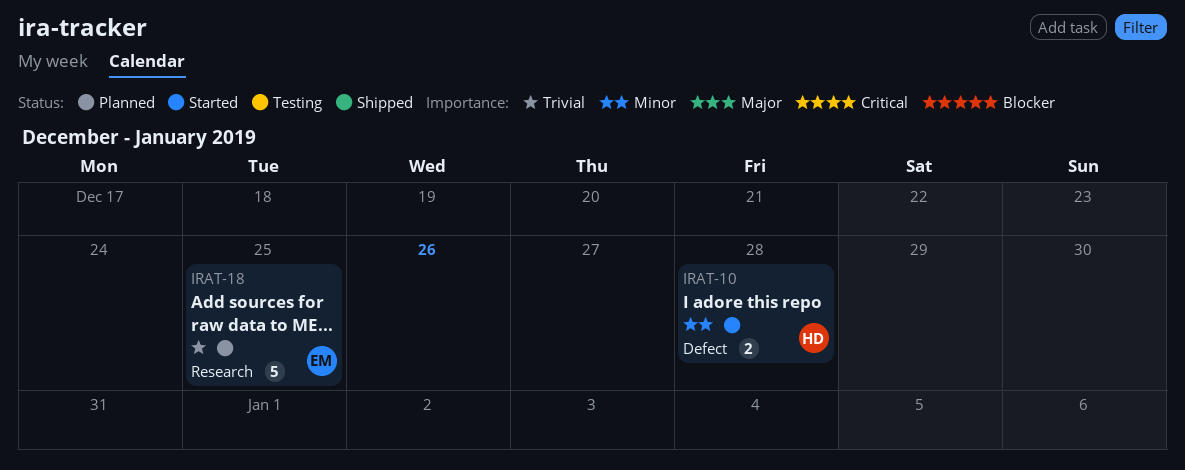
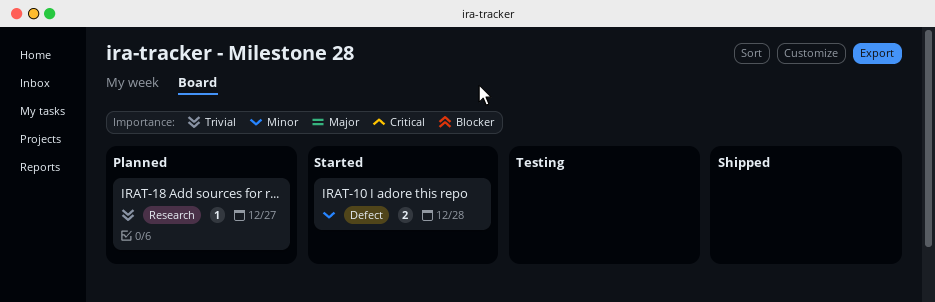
IRAT-18, estimate: 5 -> 1
IRAT-18, due: Dec 25 -> Dec 27

